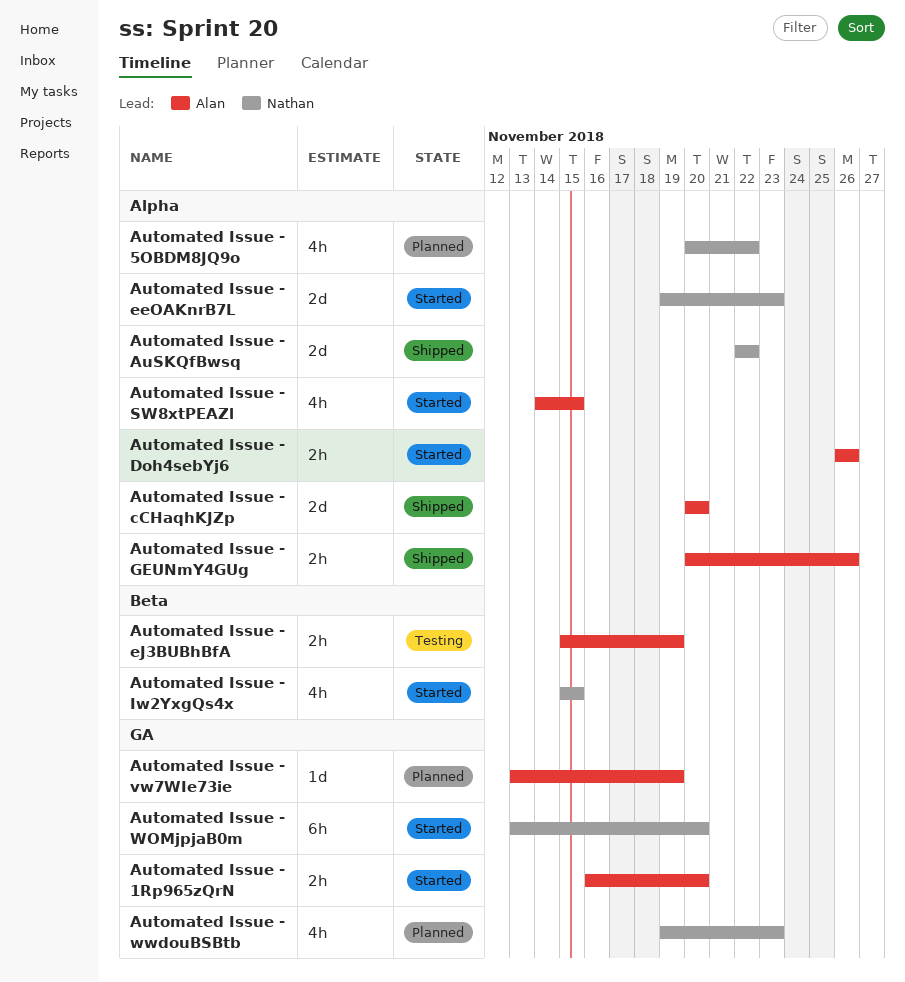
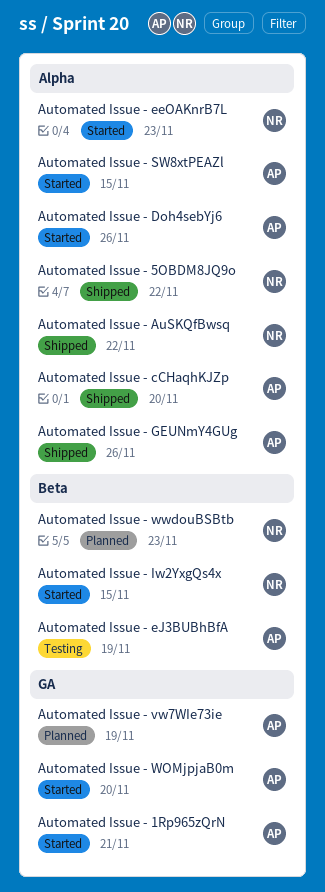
Automated Issue - 1Rp965zQrN, due: Nov 20 -> Nov 21
Automated Issue - 5OBDM8JQ9o, status: Planned -> Shipped
Automated Issue - WOMjpjaB0m, owner: Nathan -> Alan
Automated Issue - wwdouBSBtb, label: GA -> Beta

